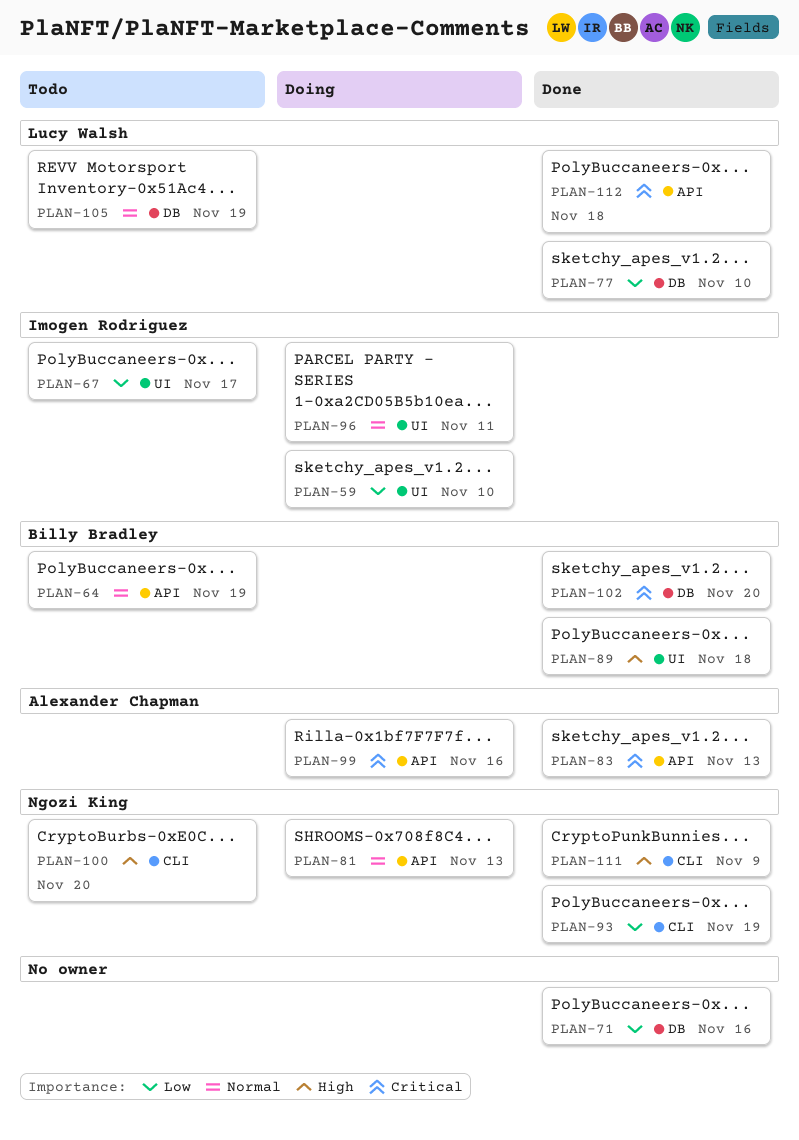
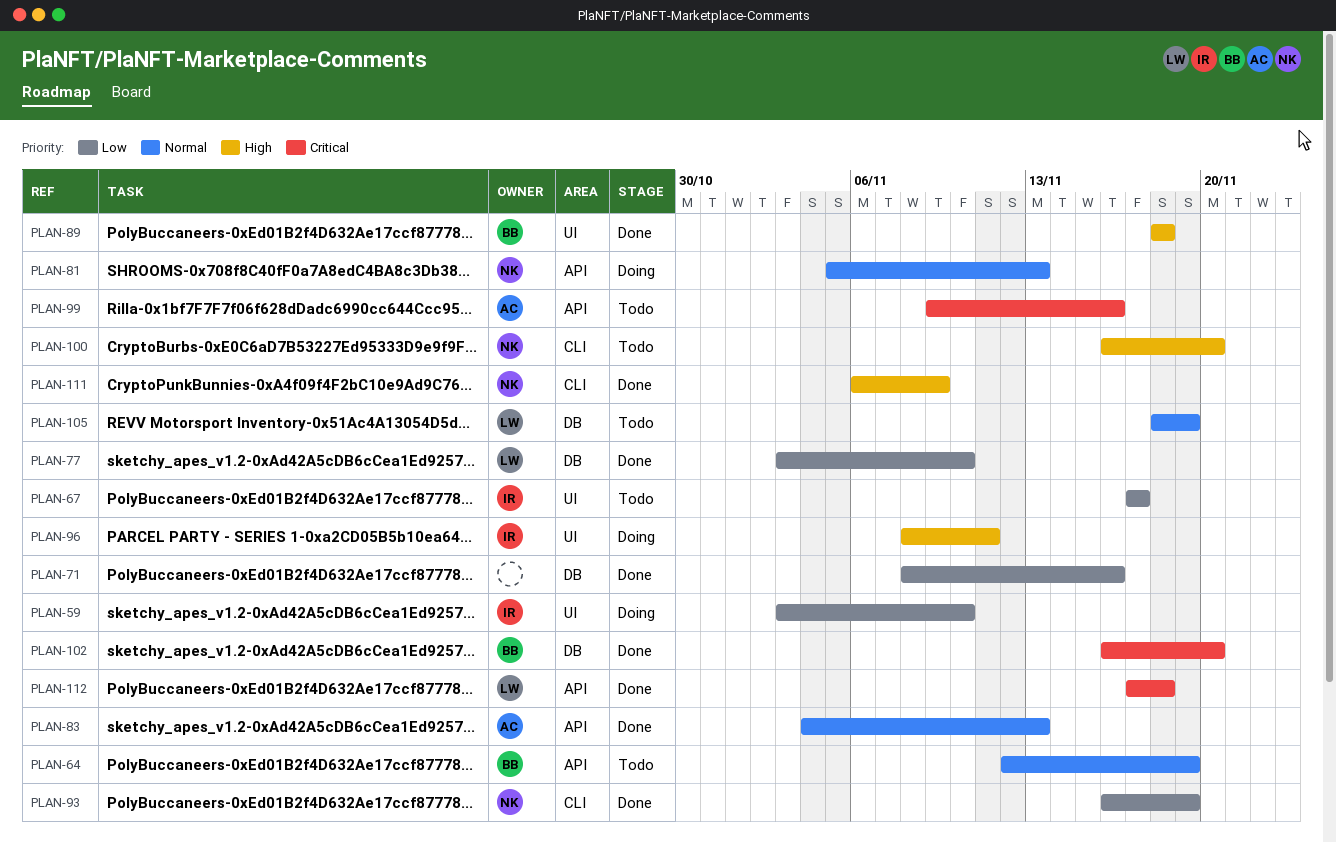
PLAN-83, priority: Critical -> Normal
PLAN-96, priority: Normal -> High
PLAN-99, status: Doing -> Todo

